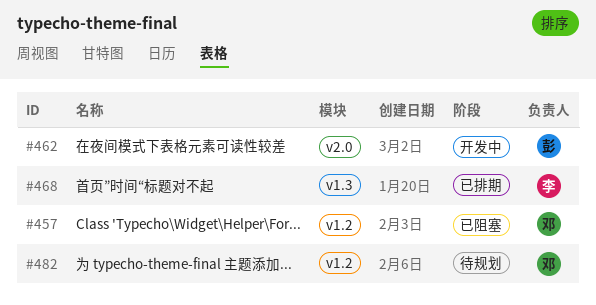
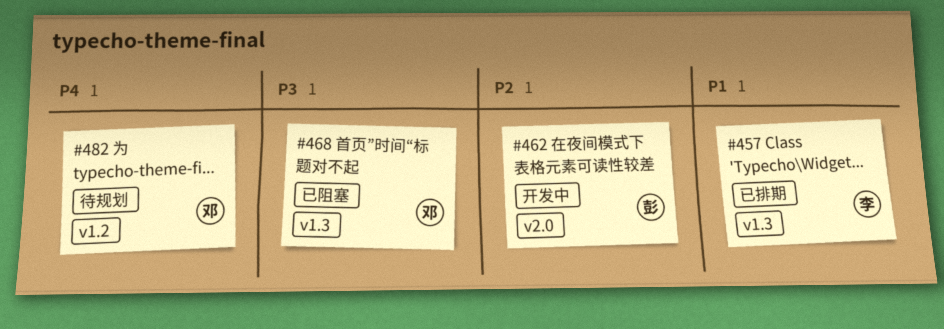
#457, status: 已阻塞 -> 已排期
#457, owner: 邓 -> 李
#457, label: v1.2 -> v1.3
#468, status: 已排期 -> 已阻塞
#468, owner: 李 -> 邓

